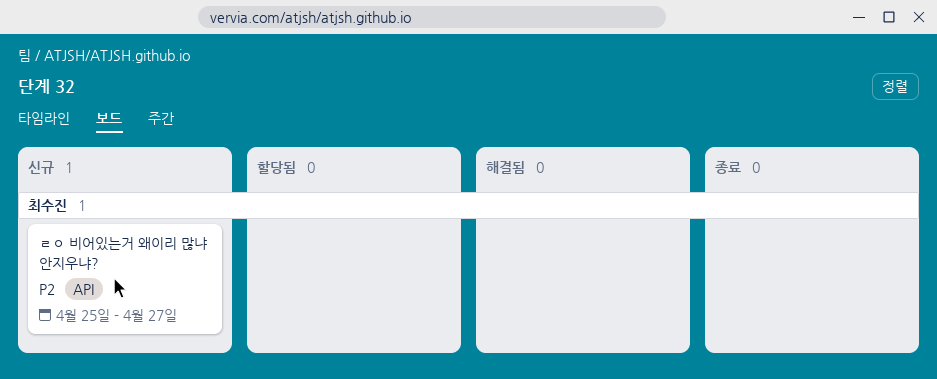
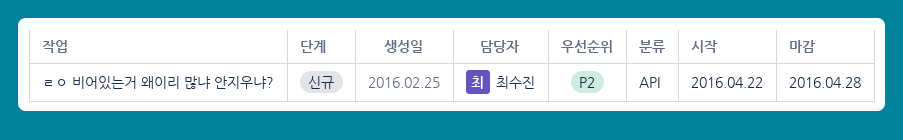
ㄹㅇ 비어있는거 왜이리 많냐 안지우냐?, start: Apr 25 -> Apr 22
ㄹㅇ 비어있는거 왜이리 많냐 안지우냐?, due: Apr 27 -> Apr 28

